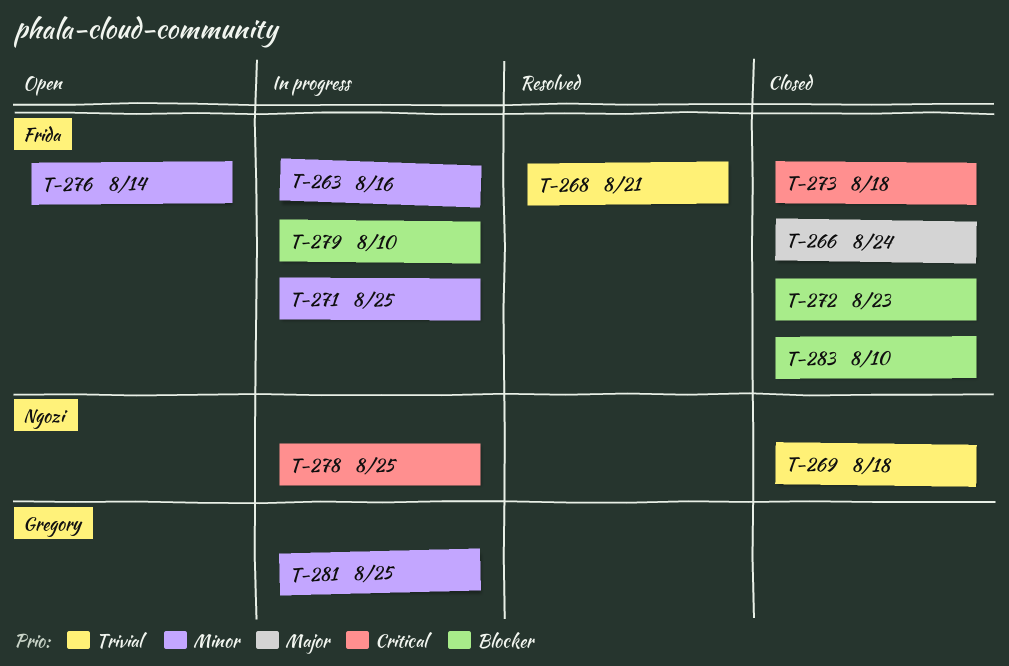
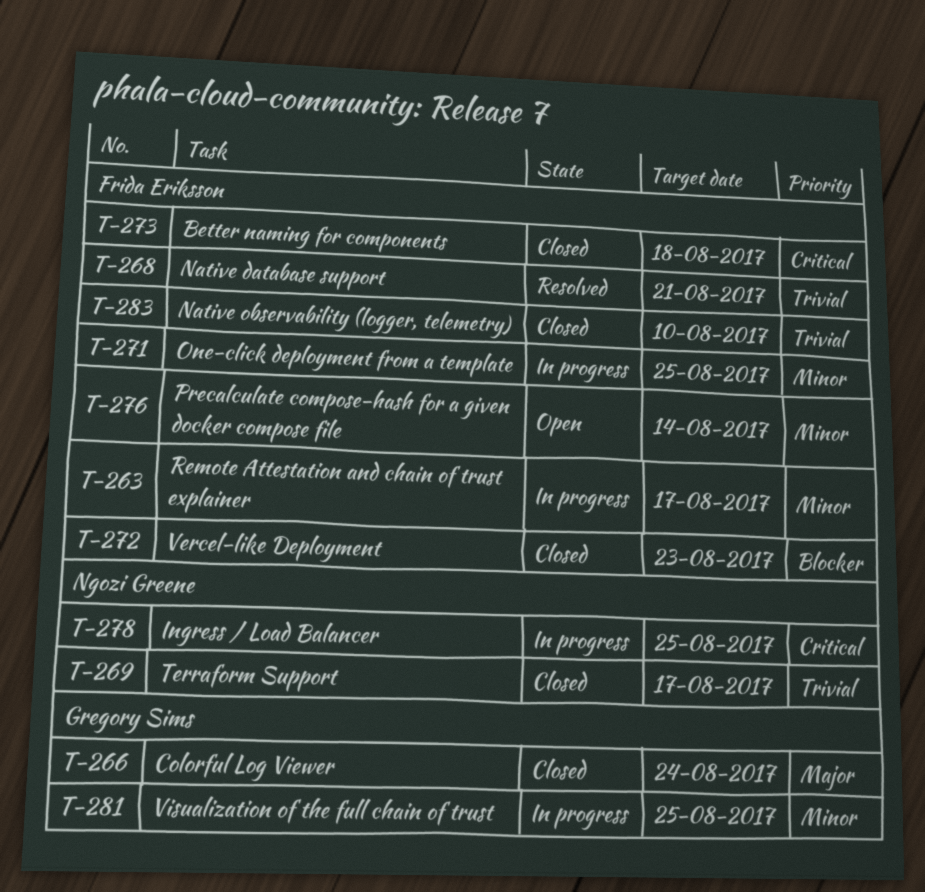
T-263, due: Aug 16 -> Aug 17
T-266, owner: Frida Eriksson -> Gregory Sims
T-269, due: Aug 18 -> Aug 17
T-279: present -> none
T-283, priority: Blocker -> Trivial

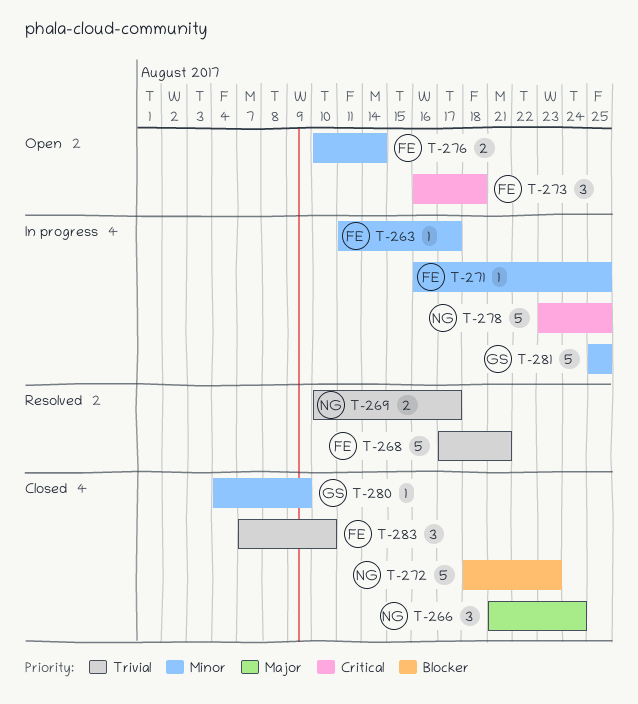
T-266, owner: Gregory Sims -> Ngozi Greene
T-269, status: Closed -> Resolved
T-272, owner: Frida Eriksson -> Ngozi Greene
T-273, status: Closed -> Open
T-280: none -> present

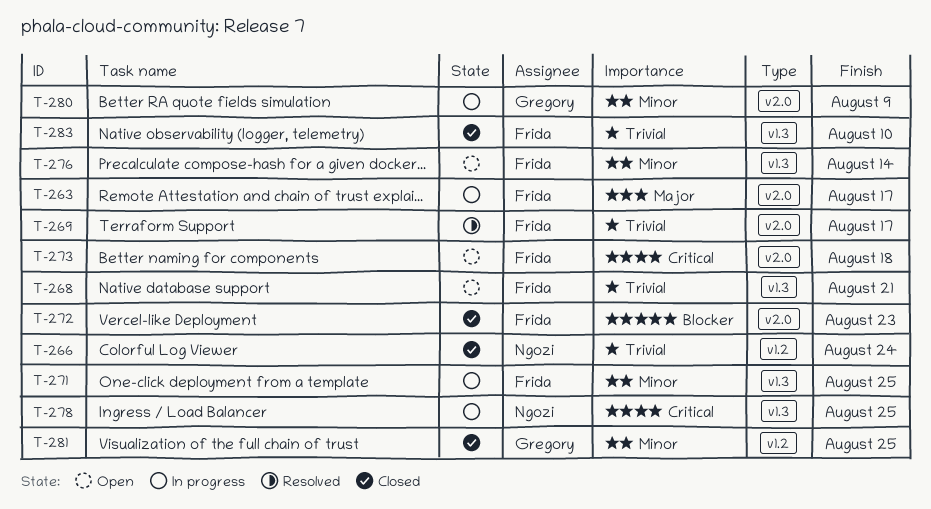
T-263, priority: Minor -> Major
T-266, priority: Major -> Trivial
T-268, status: Resolved -> Open
T-269, owner: Ngozi -> Frida
T-272, owner: Ngozi -> Frida
T-280, status: Closed -> In progress
T-281, status: In progress -> Closed

